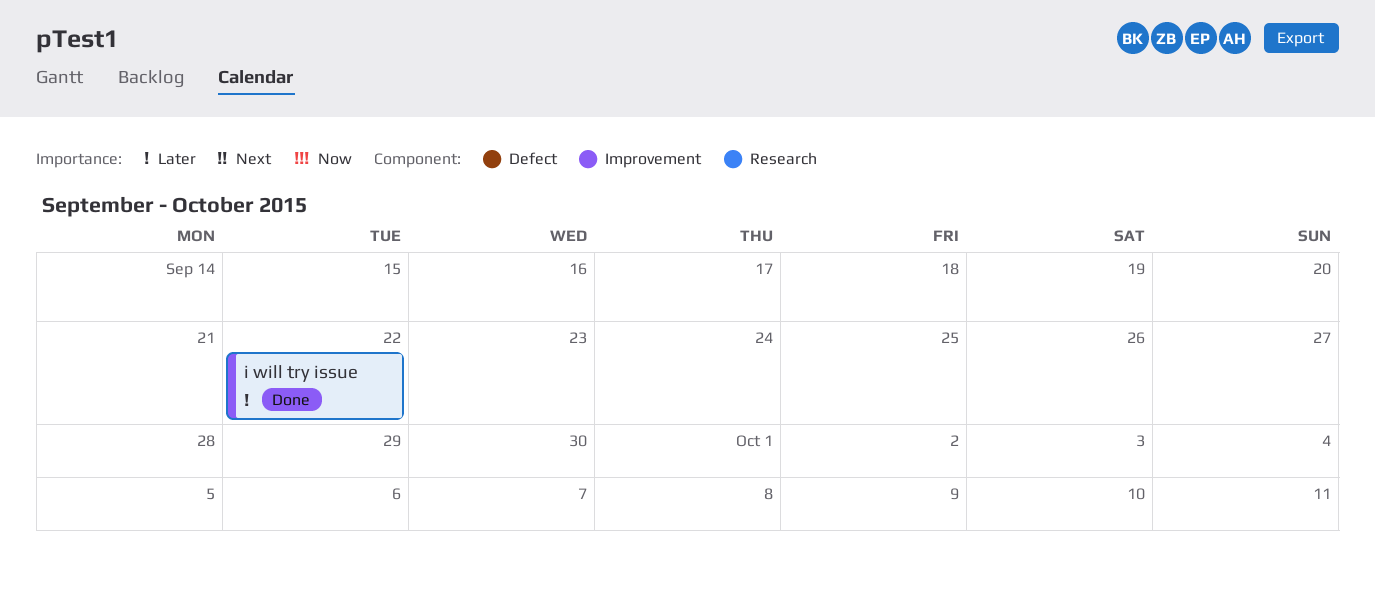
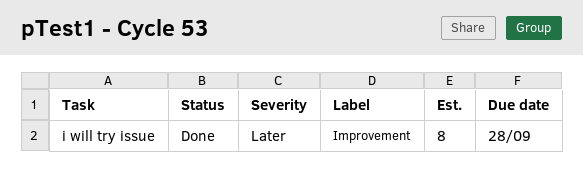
i will try issue, due: Sep 22 -> Sep 28

